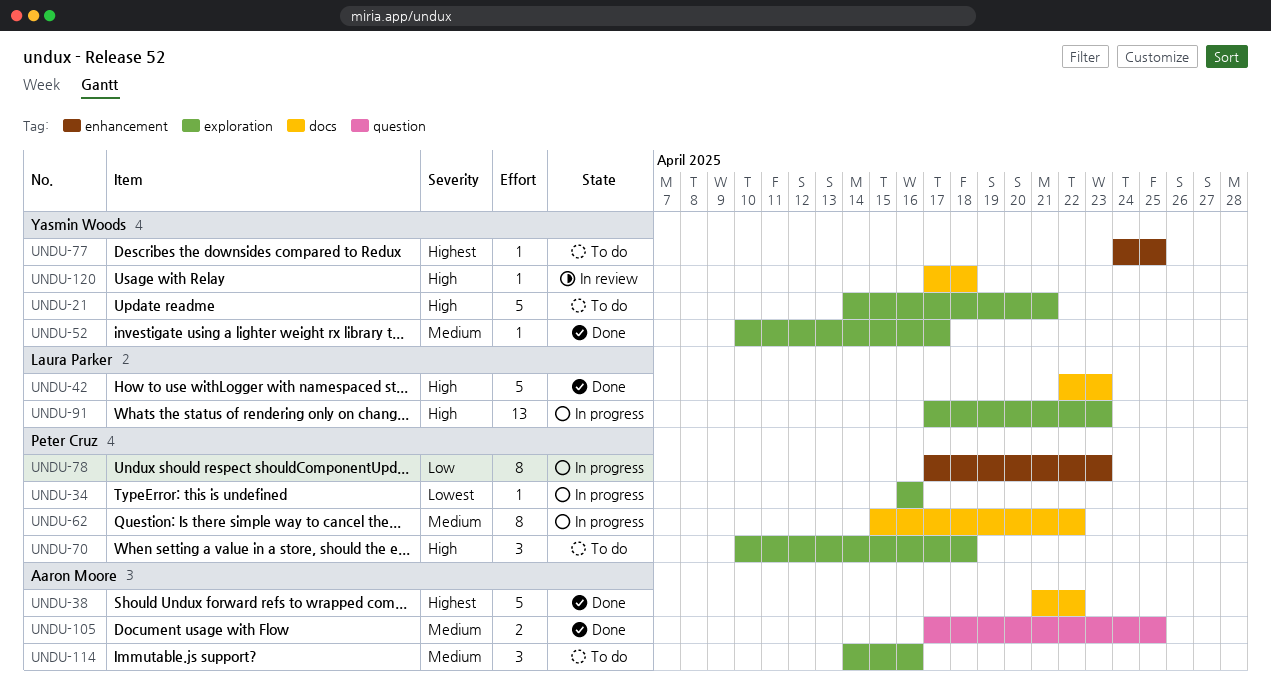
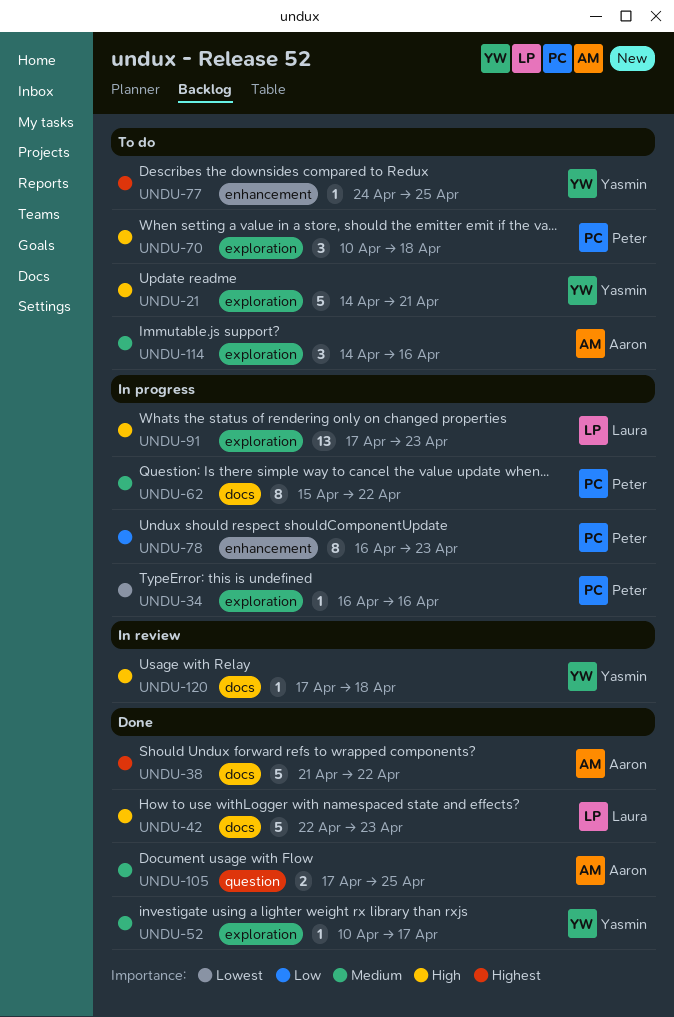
UNDU-78, start: Apr 17 -> Apr 16

